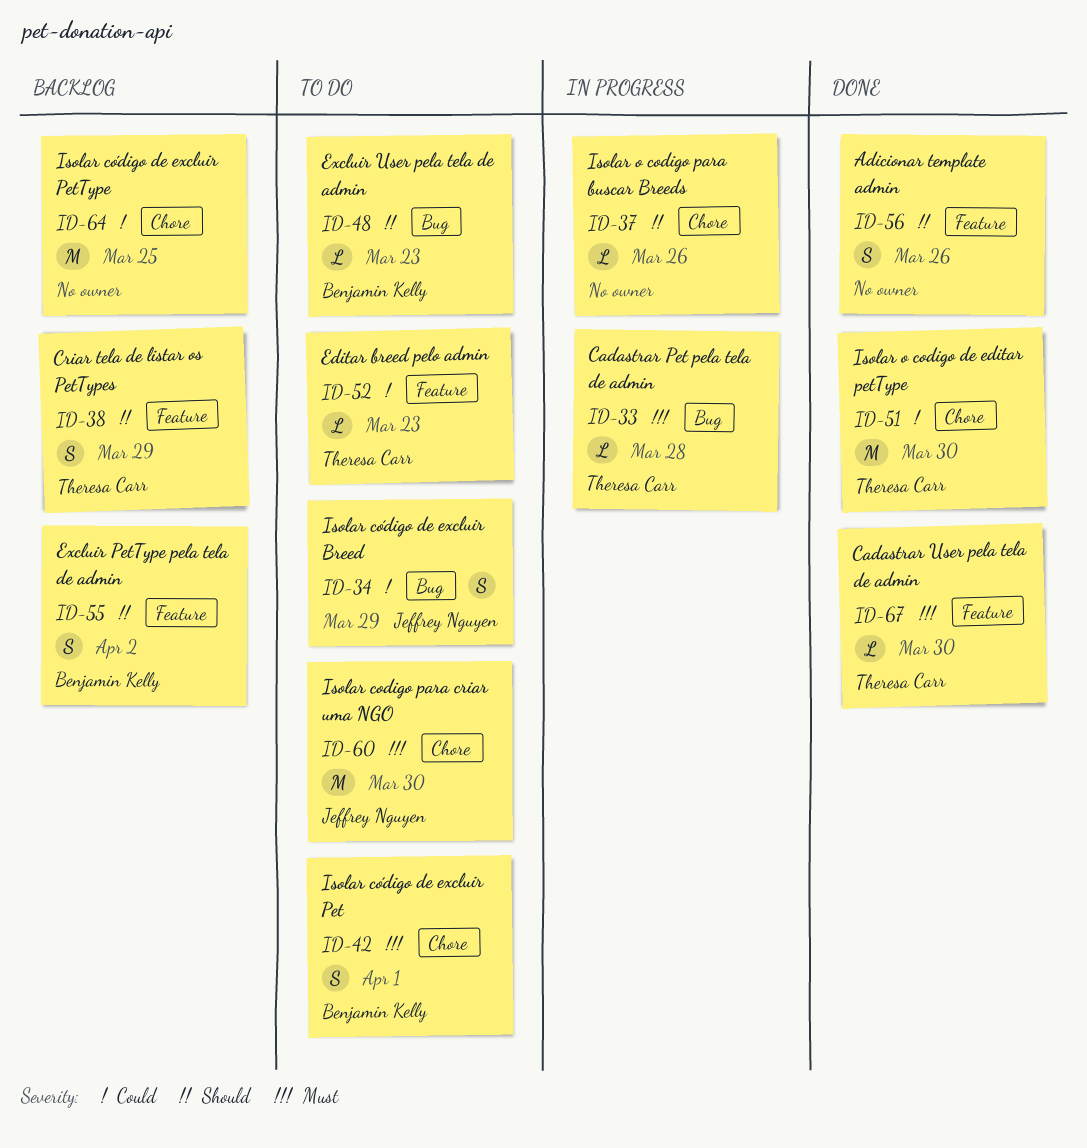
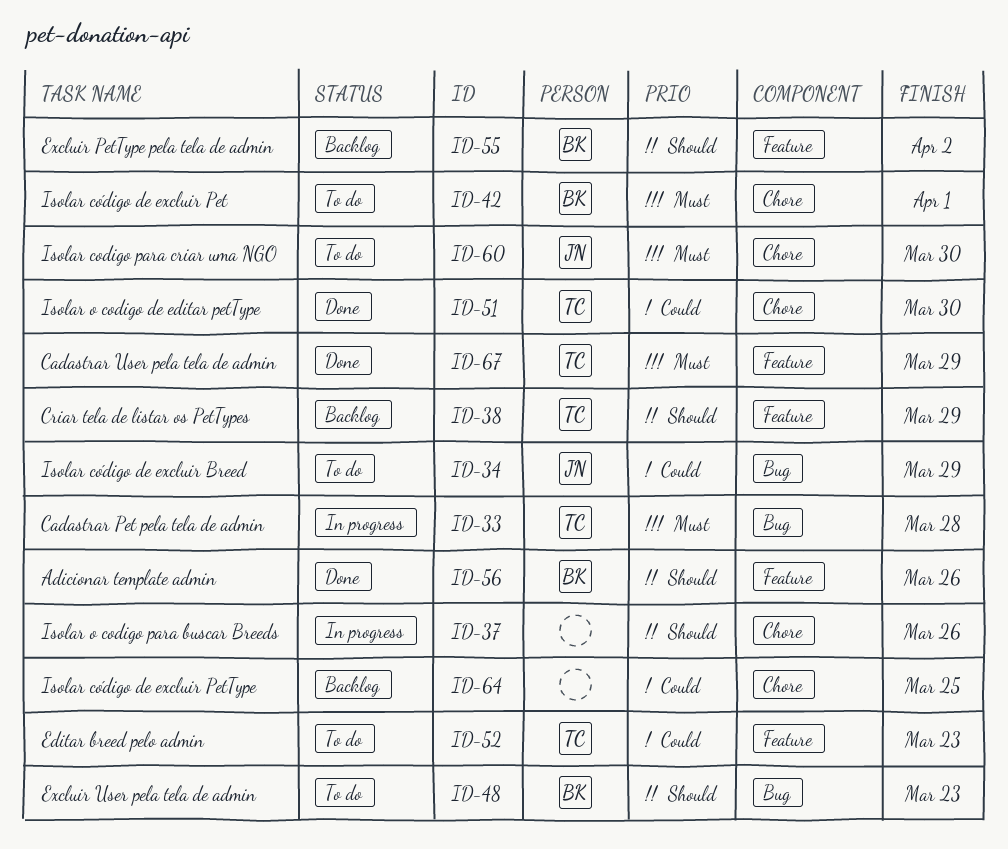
ID-56, owner: none -> Benjamin Kelly
ID-67, due: Mar 30 -> Mar 29

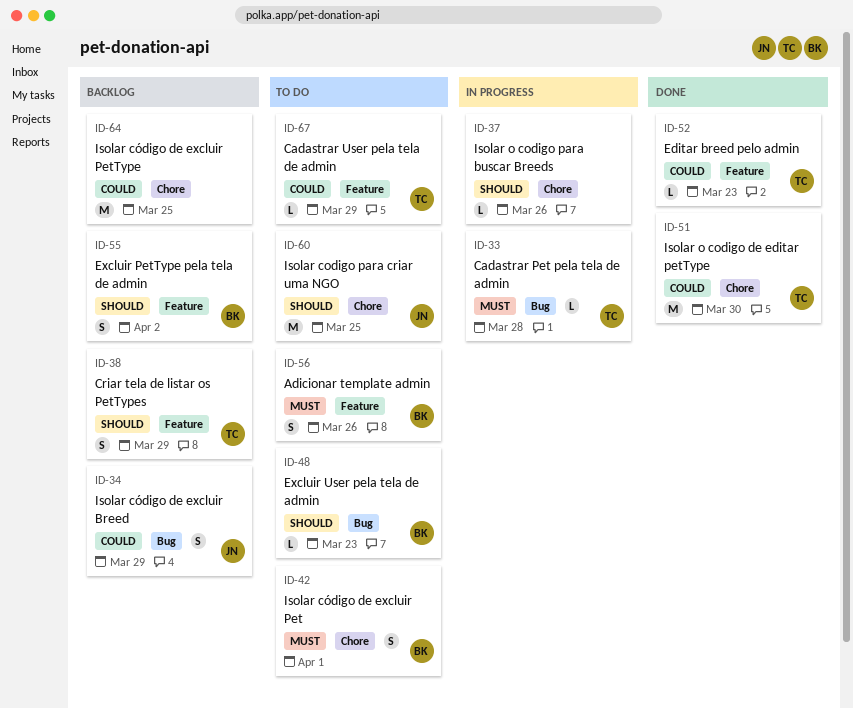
ID-34, status: To do -> Backlog
ID-52, status: To do -> Done
ID-56, status: Done -> To do
ID-56, priority: Should -> Must
ID-60, priority: Must -> Should
ID-60, due: Mar 30 -> Mar 25
ID-67, status: Done -> To do
ID-67, priority: Must -> Could

